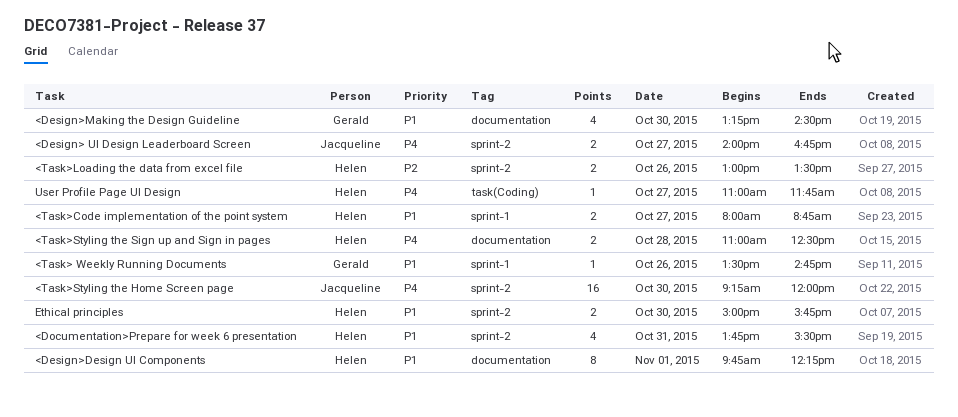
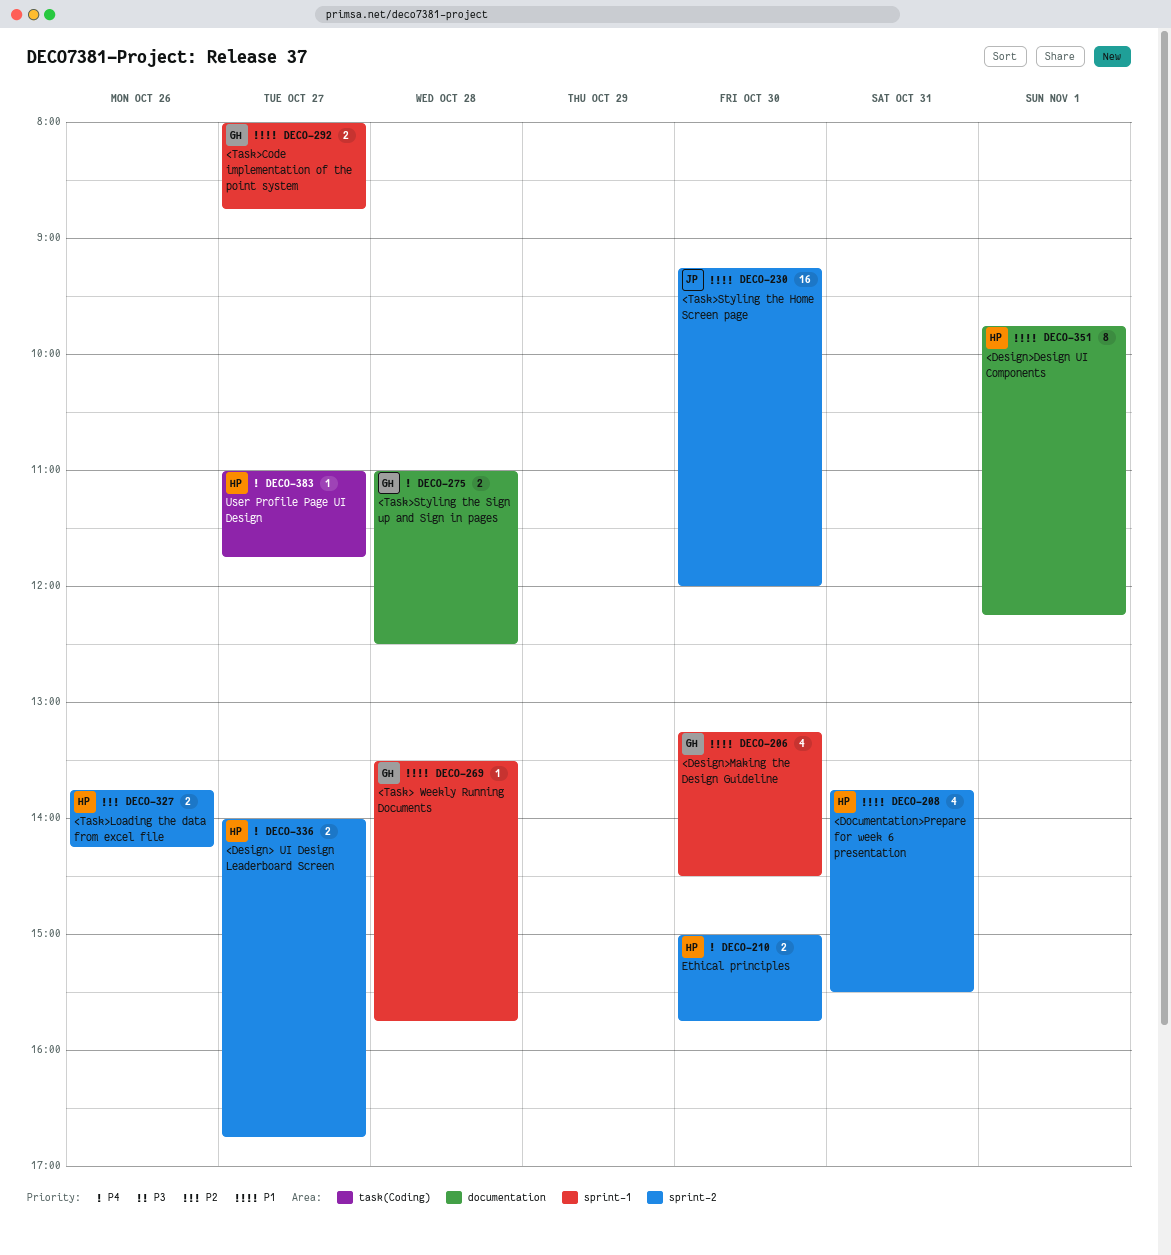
<Design> UI Design Leaderboard Screen, owner: Jacqueline -> Helen
<Design>Making the Design Guideline, label: documentation -> sprint-1
<Task> Weekly Running Documents, day: Oct 26 -> Oct 28
<Task> Weekly Running Documents, ends: 14:45 -> 15:45
<Task>Code implementation of the point system, owner: Helen -> Gerald
<Task>Loading the data from excel file, begins: 13:00 -> 13:45
<Task>Loading the data from excel file, ends: 13:30 -> 14:15
<Task>Styling the Home Screen page, priority: P4 -> P1
<Task>Styling the Sign up and Sign in pages, owner: Helen -> Gerald
Ethical principles, priority: P1 -> P4

